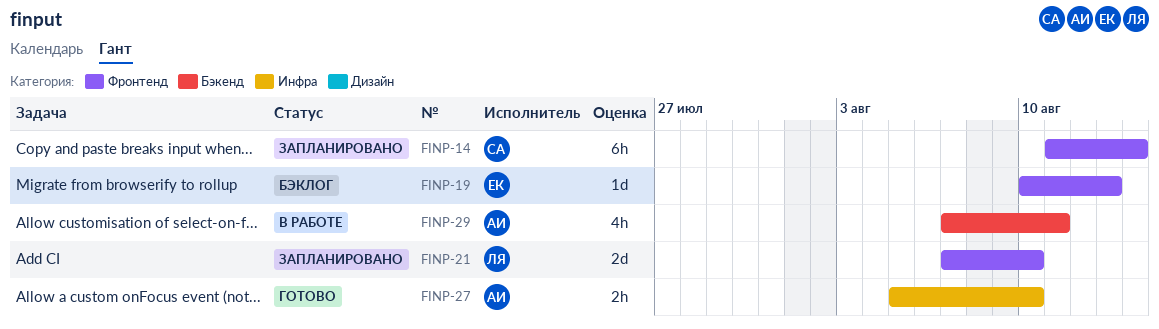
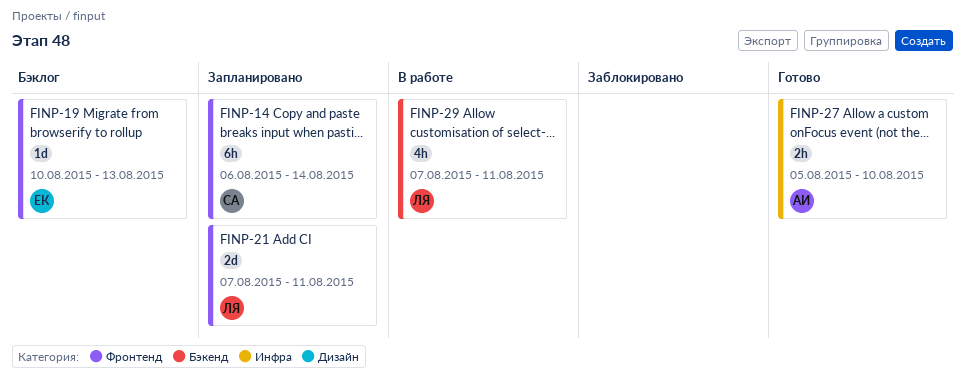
FINP-14, start: Aug 11 -> Aug 6
FINP-21, due: Aug 10 -> Aug 11
FINP-29, owner: АИ -> ЛЯ

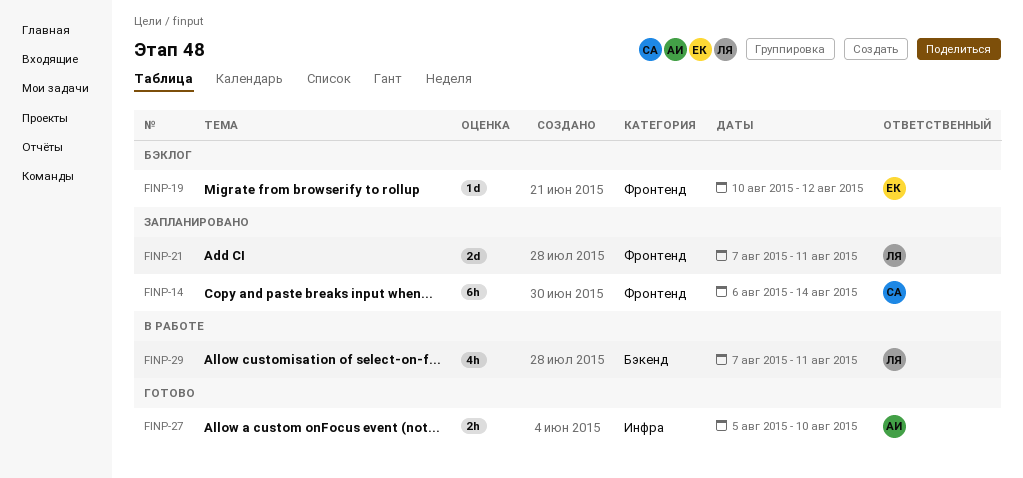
FINP-19, due: Aug 13 -> Aug 12

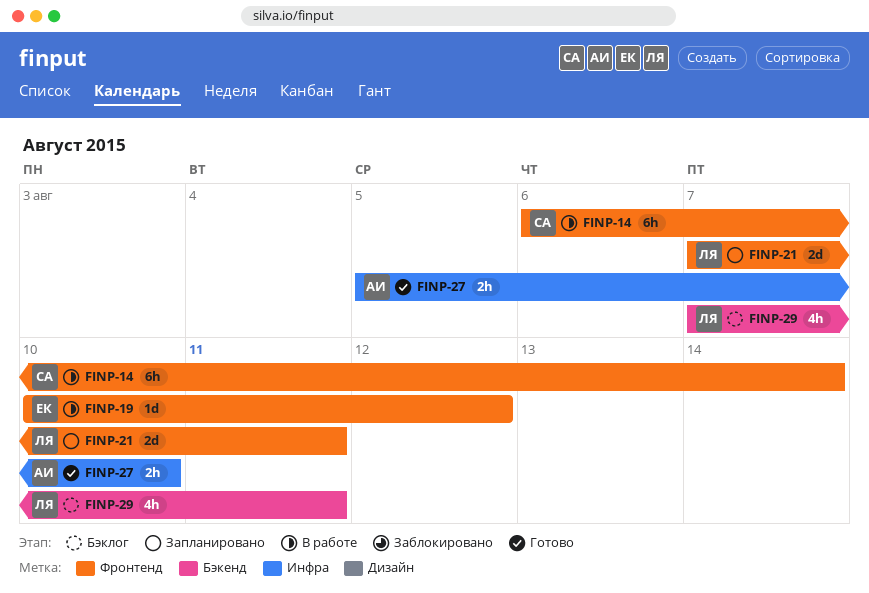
FINP-14, status: Запланировано -> В работе
FINP-19, status: Бэклог -> В работе
FINP-29, status: В работе -> Бэклог

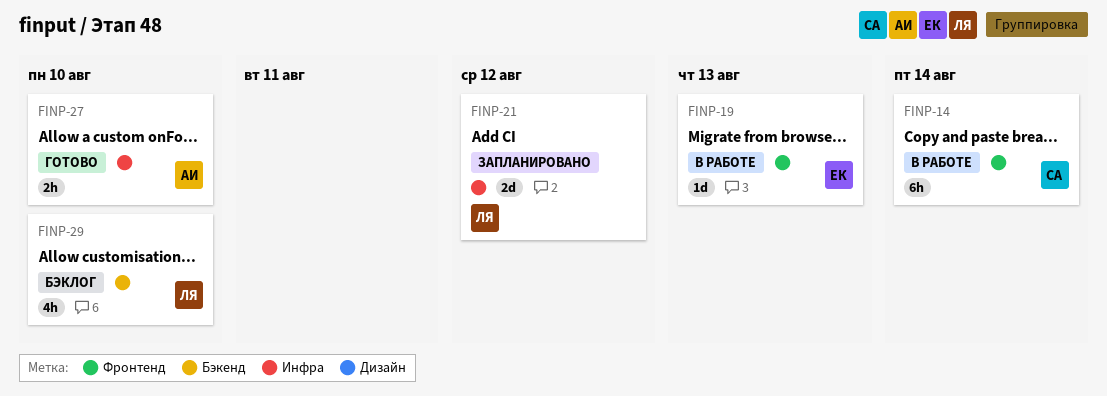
FINP-19, due: Aug 12 -> Aug 13
FINP-21, label: Фронтенд -> Инфра
FINP-21, due: Aug 11 -> Aug 12
FINP-29, due: Aug 11 -> Aug 10

